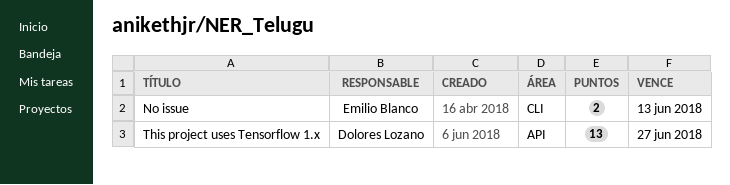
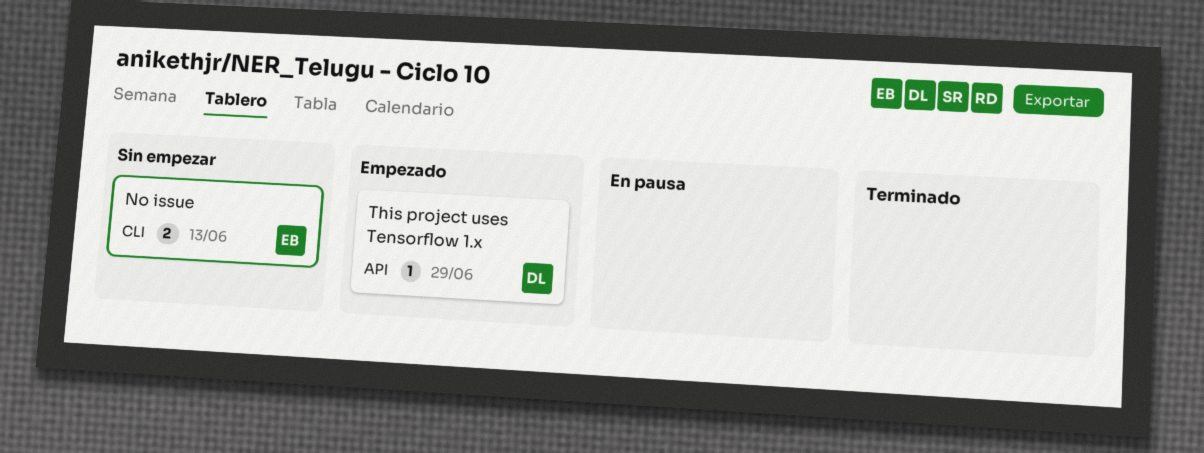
This project uses Tensorflow 1.x, estimate: 13 -> 1
This project uses Tensorflow 1.x, due: Jun 27 -> Jun 29

